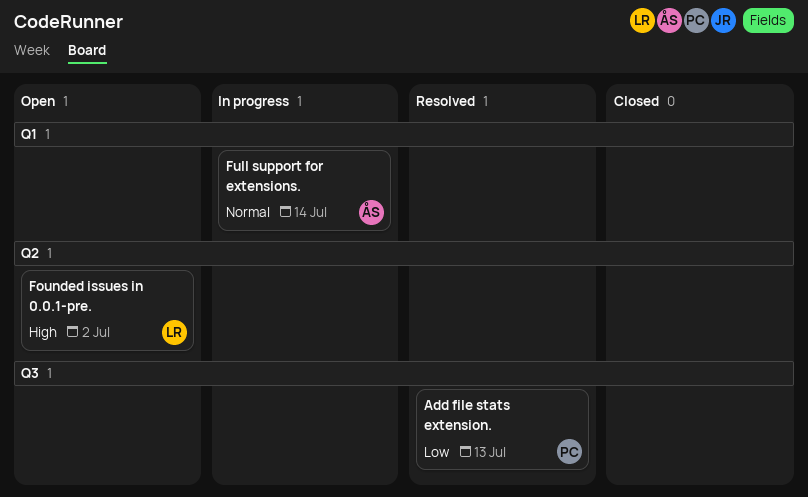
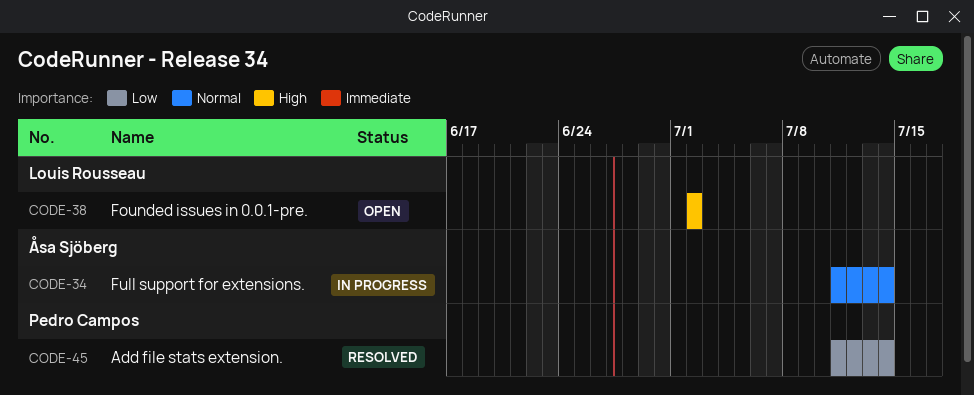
Add file stats extension., due: Jul 13 -> Jul 14

